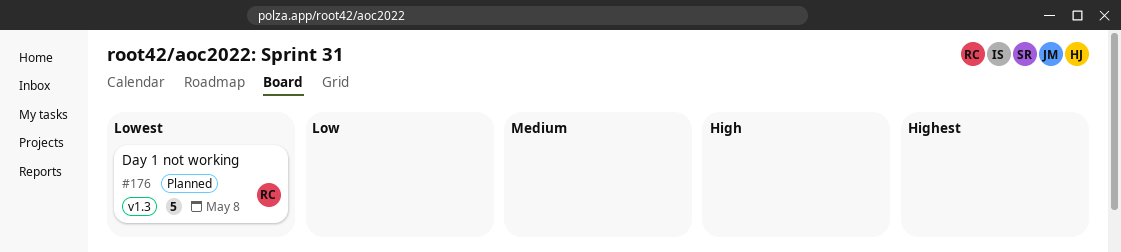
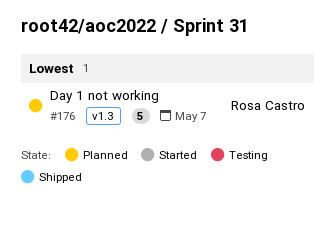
#176, due: May 8 -> May 7

